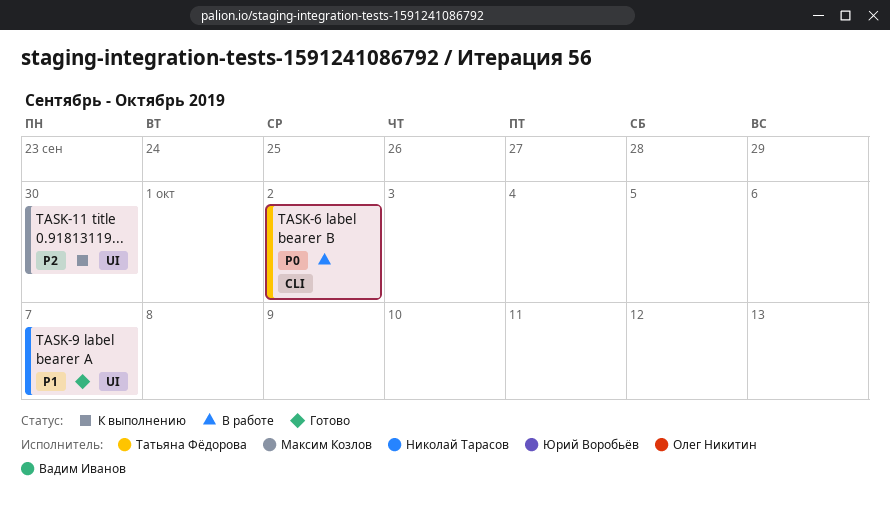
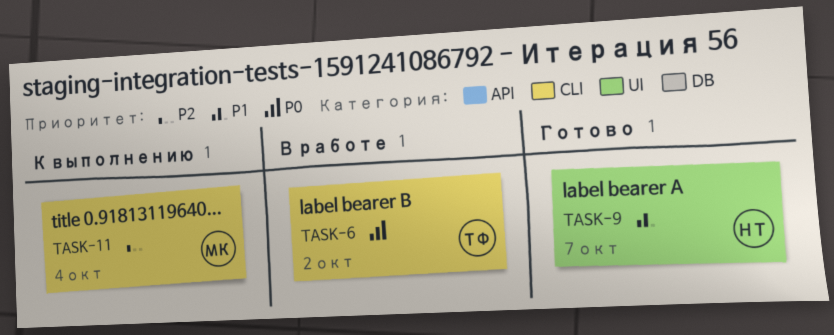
TASK-11, label: UI -> CLI
TASK-11, due: Sep 30 -> Oct 4

